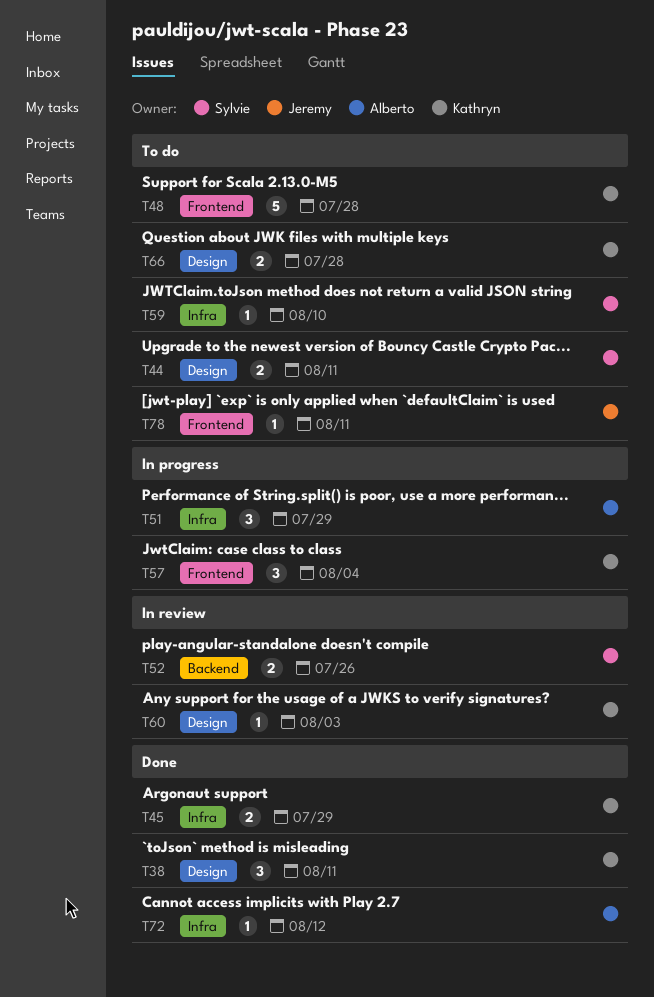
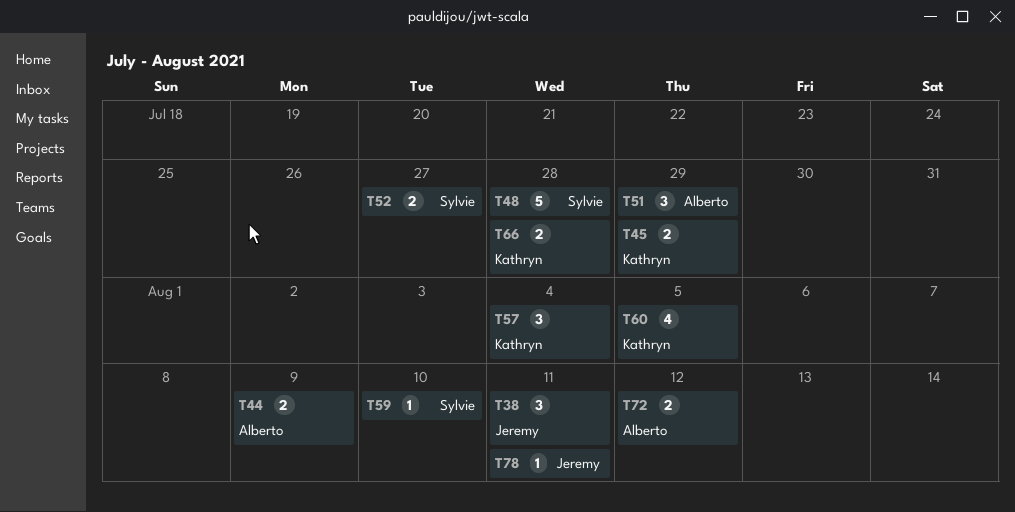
T38, owner: Kathryn -> Jeremy
T44, owner: Sylvie -> Alberto
T44, due: Aug 11 -> Aug 9
T48, owner: Kathryn -> Sylvie
T52, due: Jul 26 -> Jul 27
T60, estimate: 1 -> 4
T60, due: Aug 3 -> Aug 5
T72, estimate: 1 -> 2

